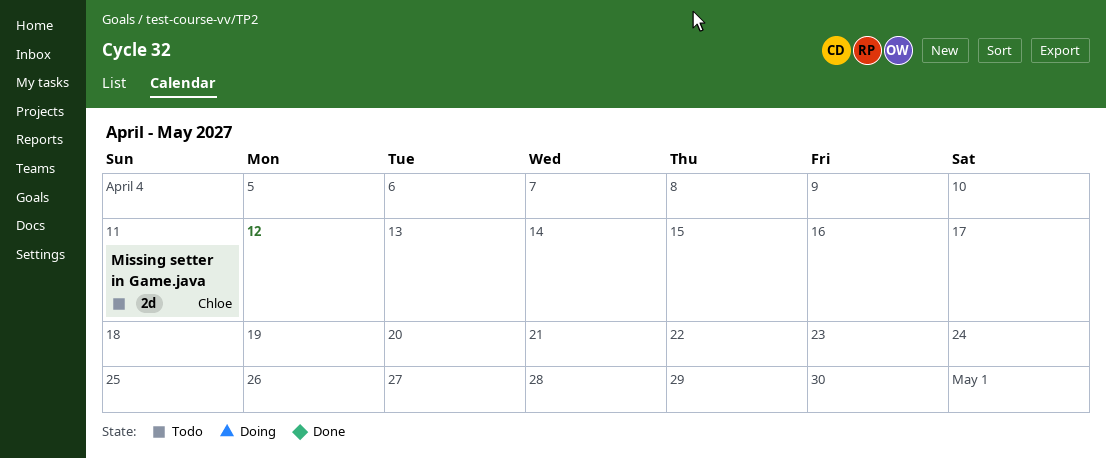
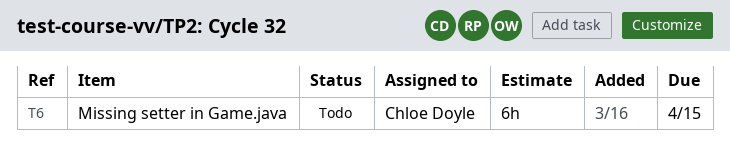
Missing setter in Game.java, estimate: 2d -> 6h
Missing setter in Game.java, due: Apr 11 -> Apr 15

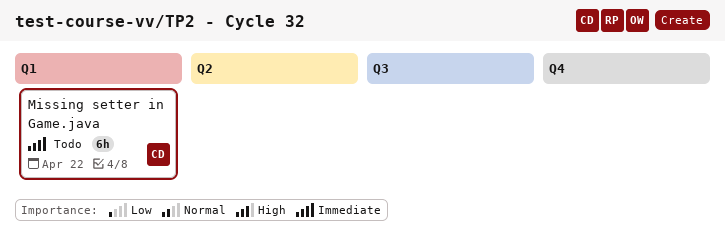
Missing setter in Game.java, due: Apr 15 -> Apr 22

